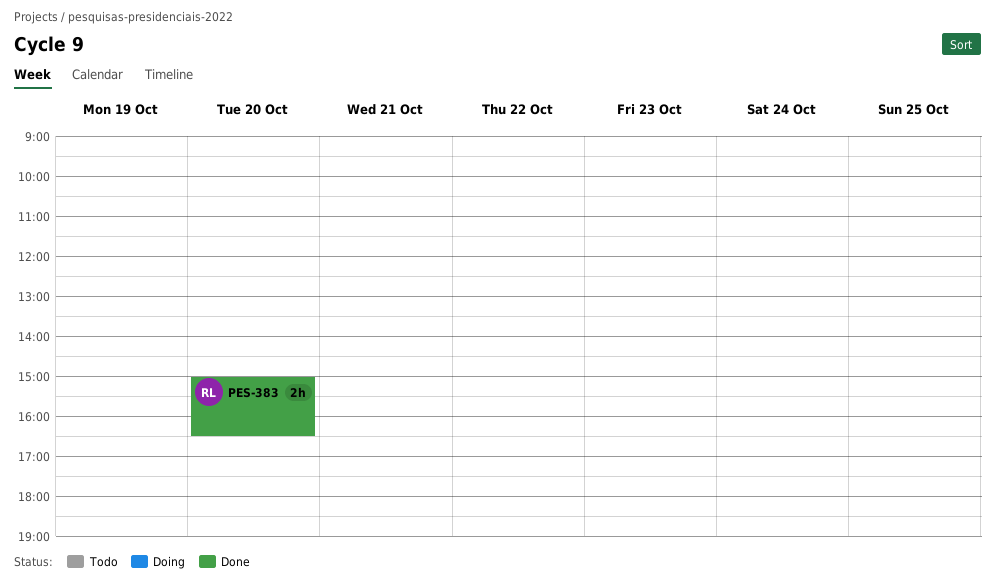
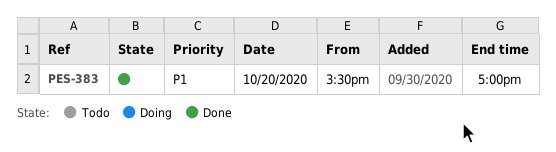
PES-383, begins: 15:00 -> 15:30
PES-383, ends: 16:30 -> 17:00

